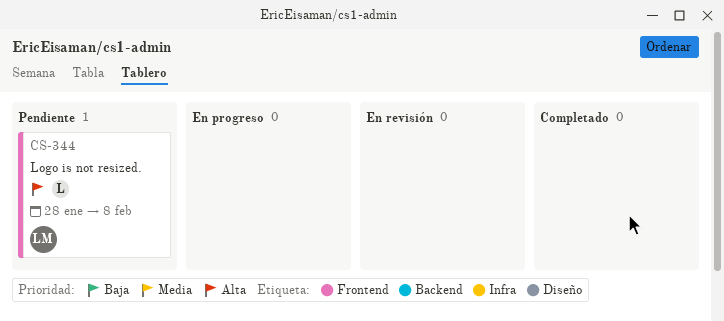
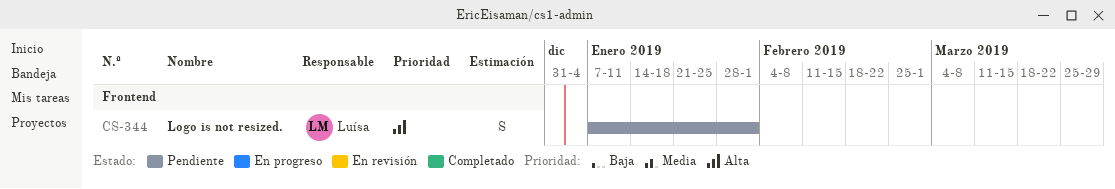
CS-344, estimate: L -> S
CS-344, start: Jan 28 -> Jan 7
CS-344, due: Feb 8 -> Feb 1

